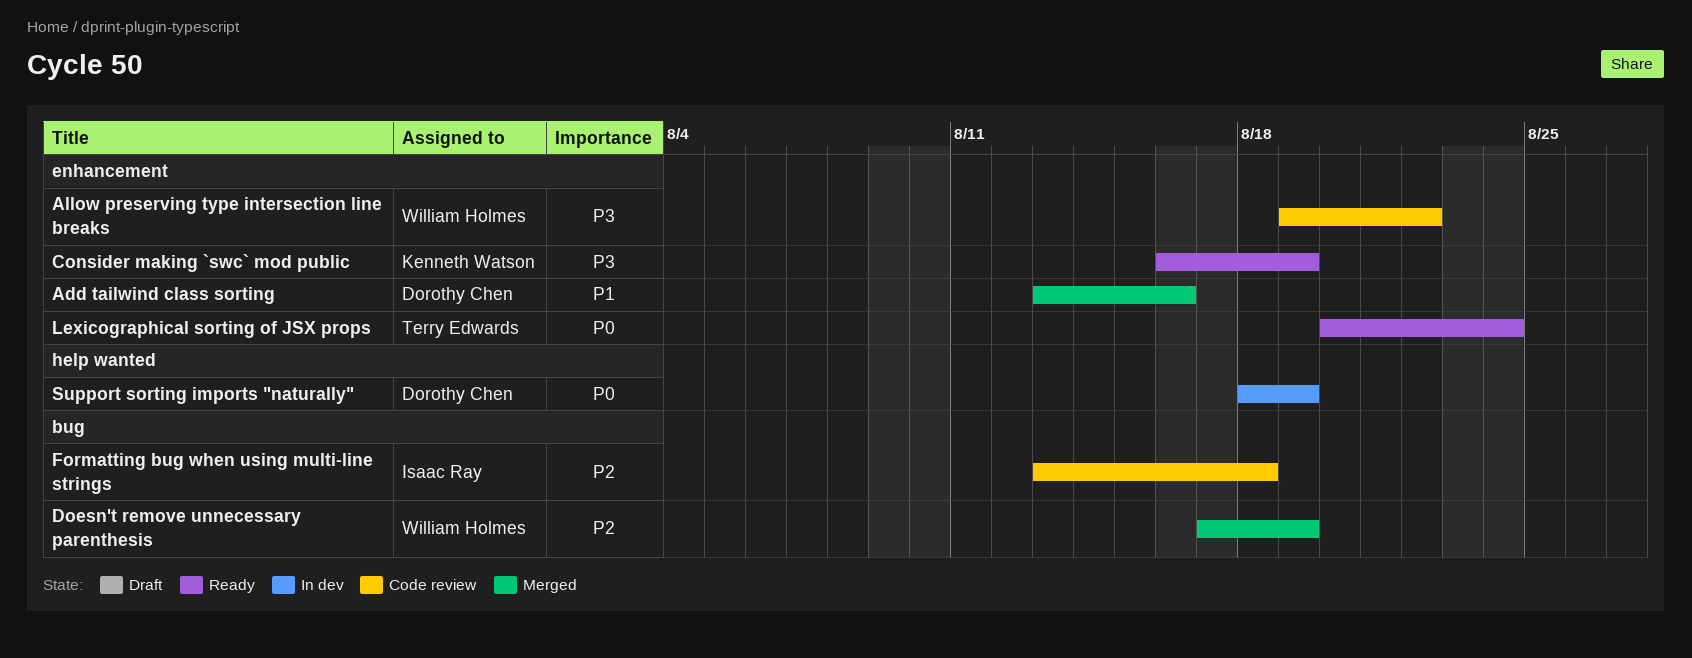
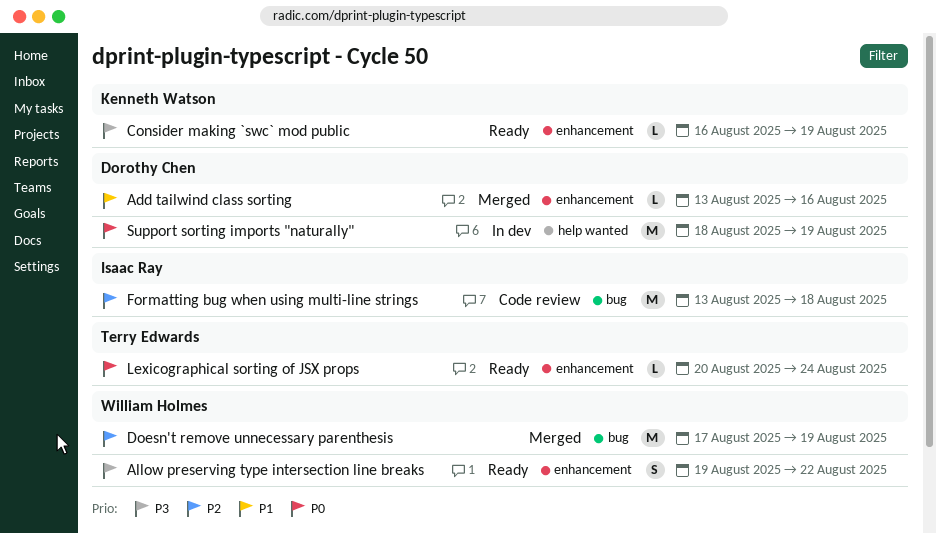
Allow preserving type intersection line breaks, status: Code review -> Ready

